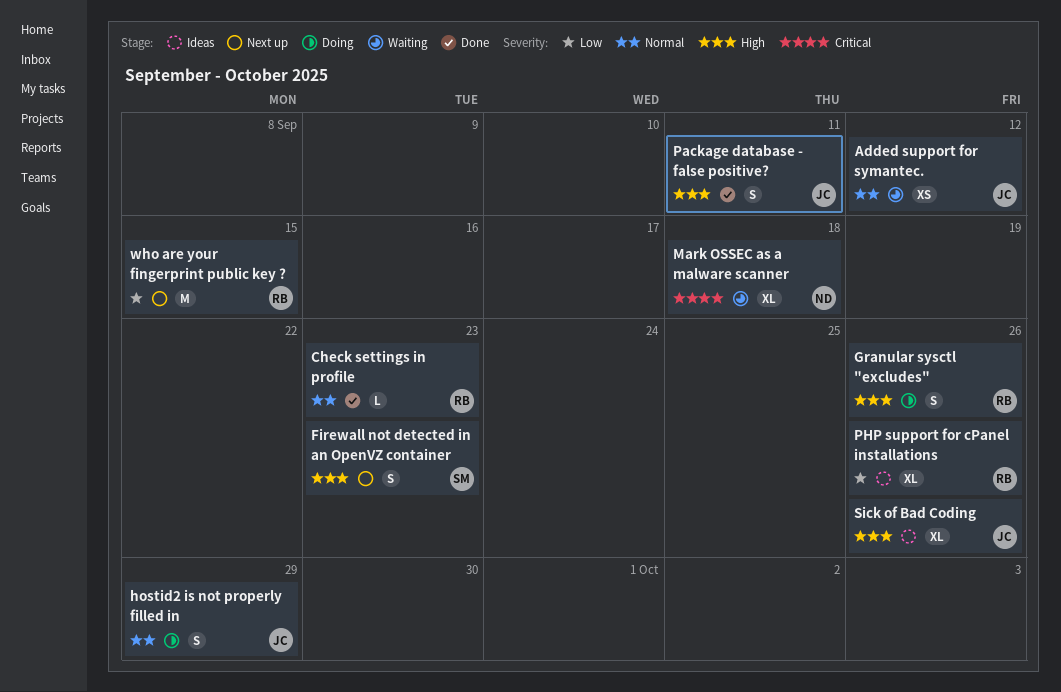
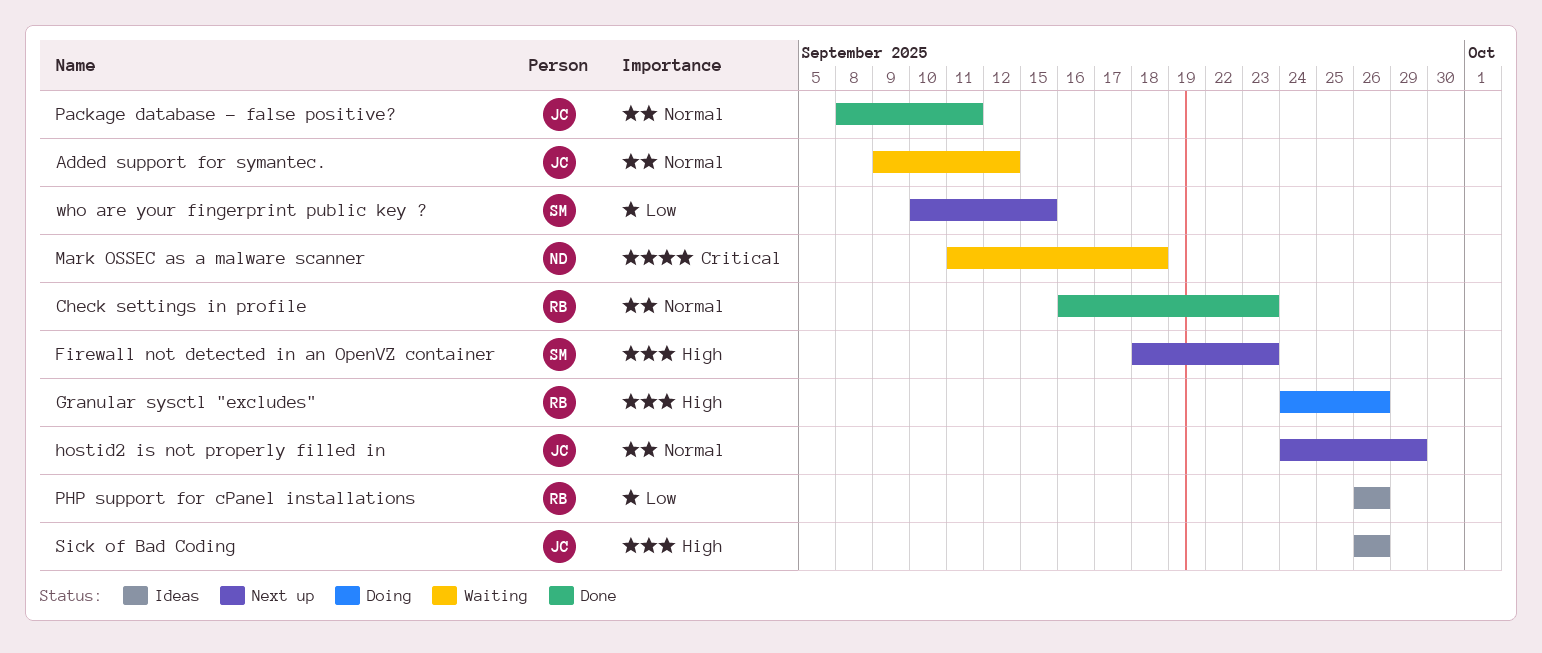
hostid2 is not properly filled in, status: Doing -> Next up
Package database - false positive?, priority: High -> Normal
who are your fingerprint public key ?, owner: RB -> SM

